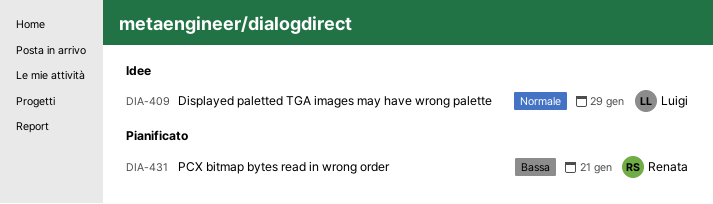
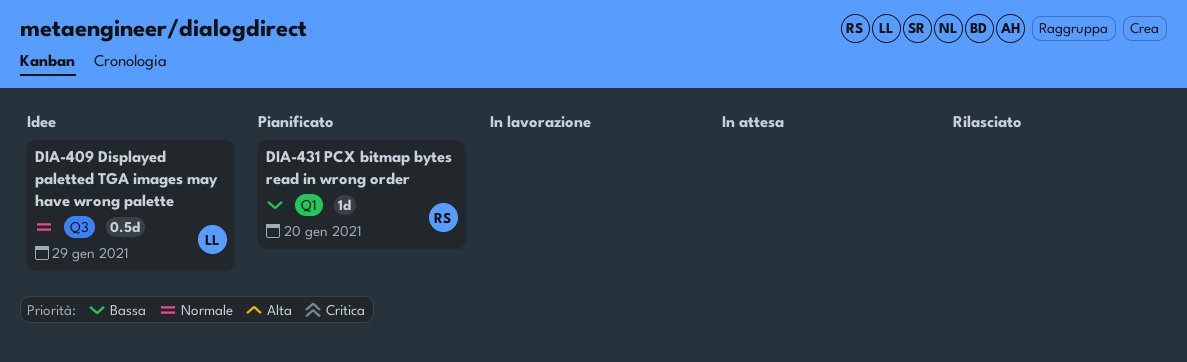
DIA-431, due: Jan 21 -> Jan 20

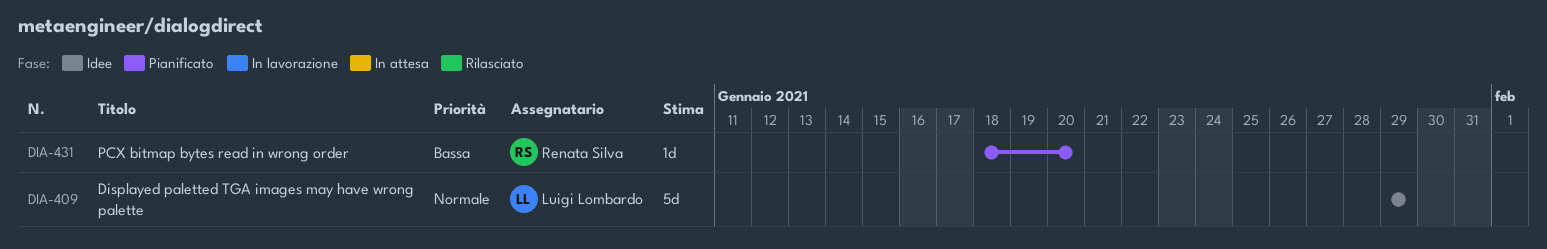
DIA-409, estimate: 0.5d -> 5d

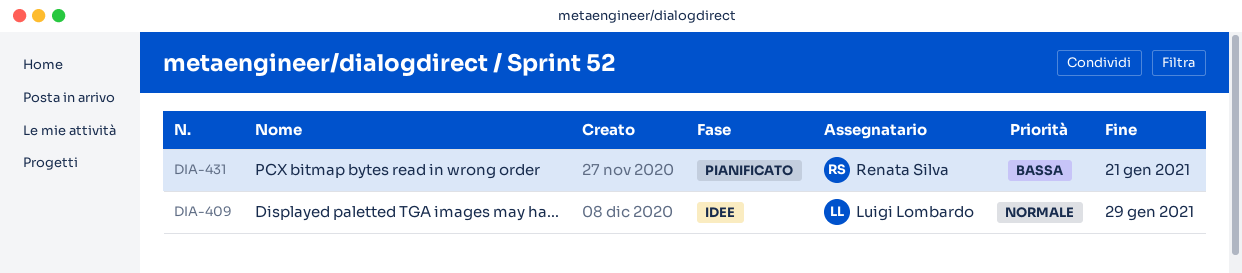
DIA-431, due: Jan 20 -> Jan 21

